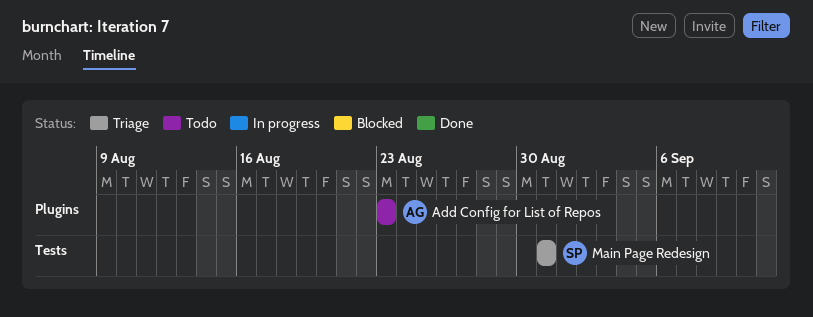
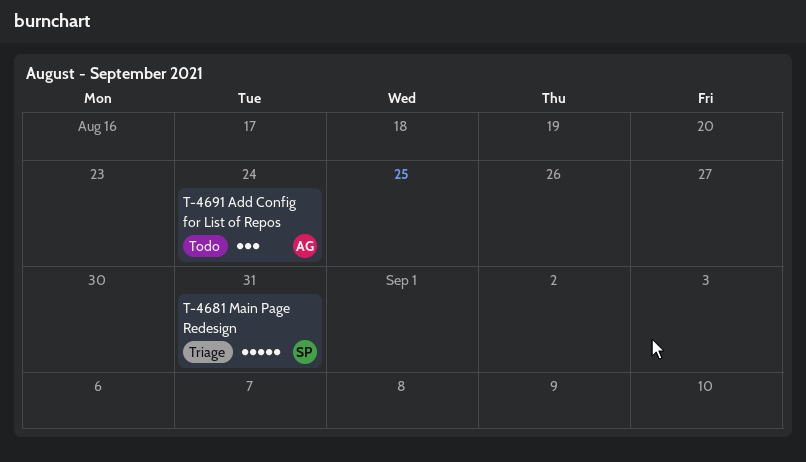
Add Config for List of Repos, due: Aug 23 -> Aug 24

